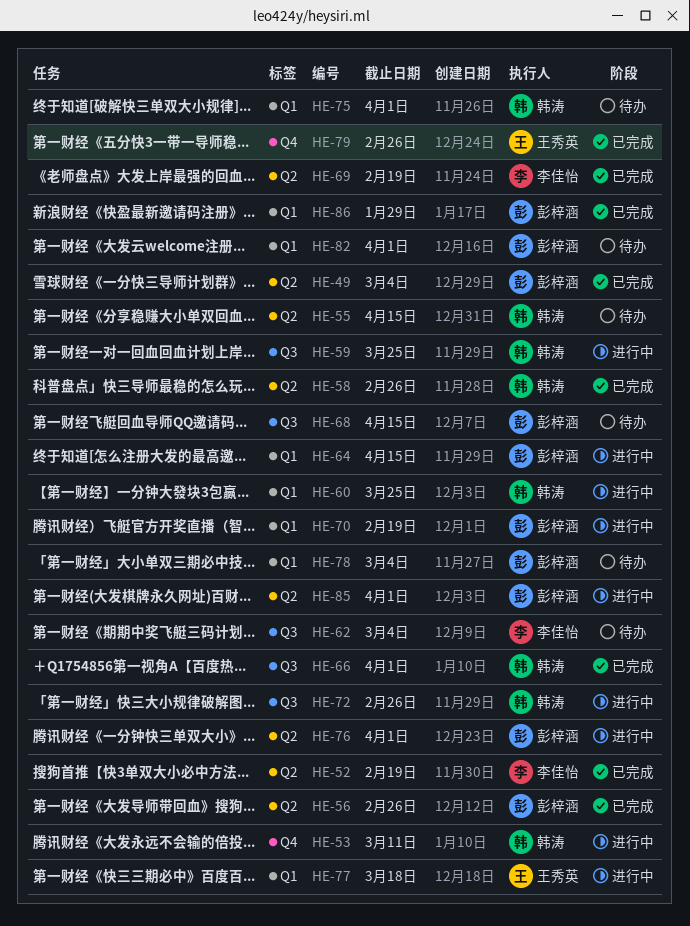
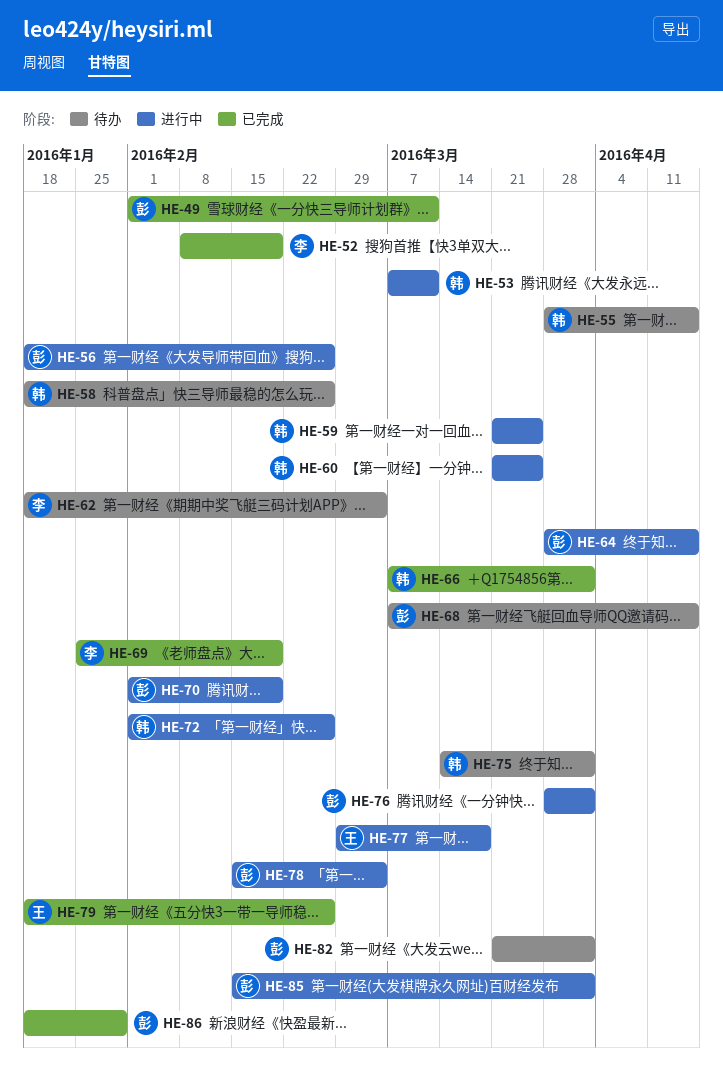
HE-49, due: Mar 4 -> Mar 11
HE-56, status: 已完成 -> 进行中
HE-58, status: 已完成 -> 待办
HE-78, status: 待办 -> 进行中

